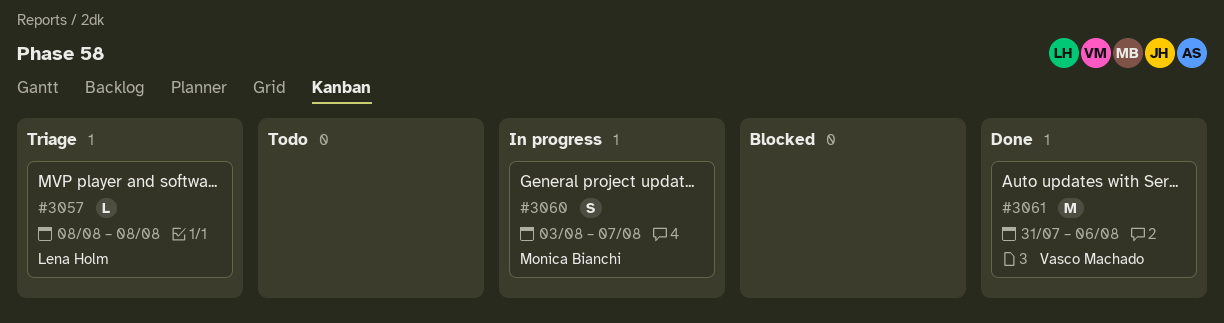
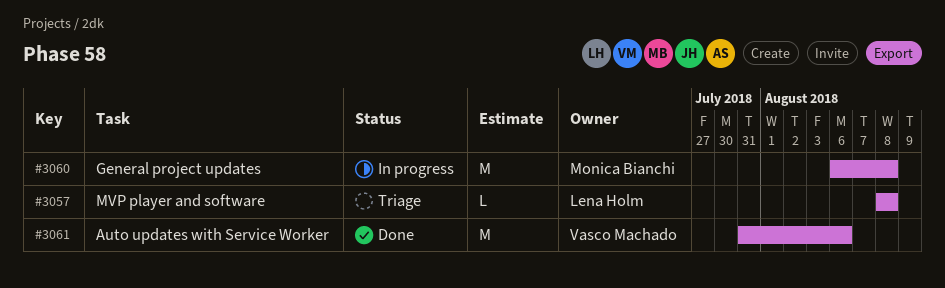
#3060, estimate: S -> M
#3060, start: Aug 3 -> Aug 6
#3060, due: Aug 7 -> Aug 8

